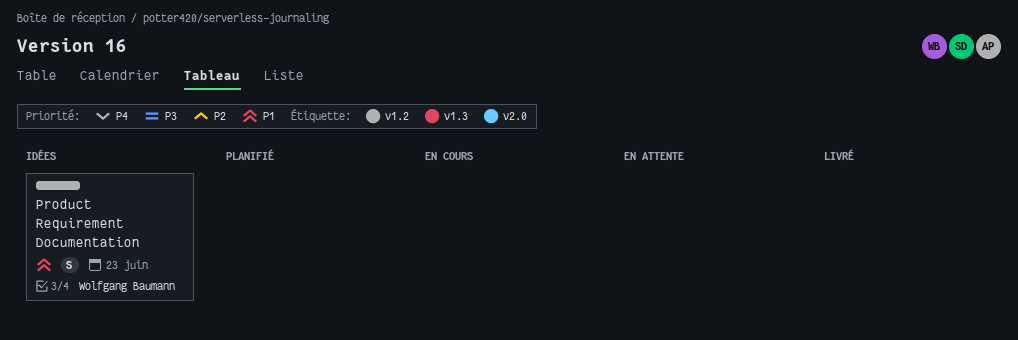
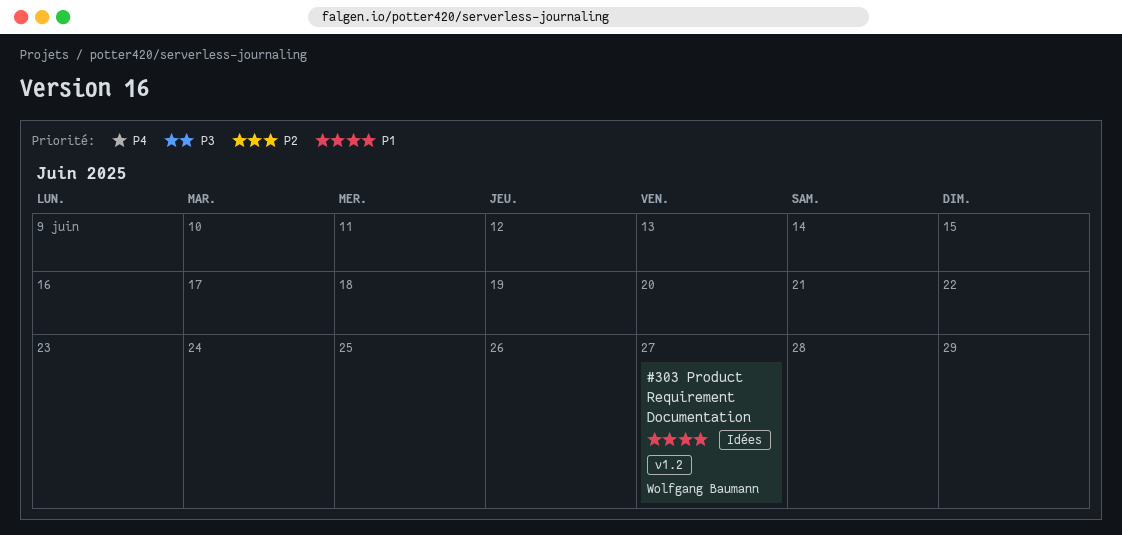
Product Requirement Documentation, due: Jun 23 -> Jun 27

